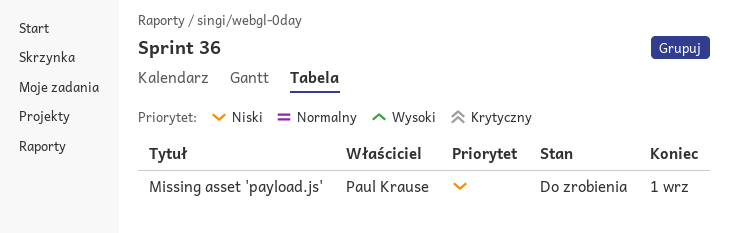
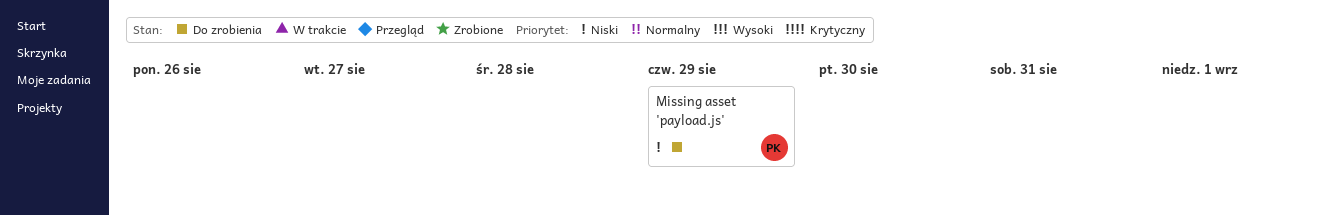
Missing asset 'payload.js', due: Sep 1 -> Aug 29

